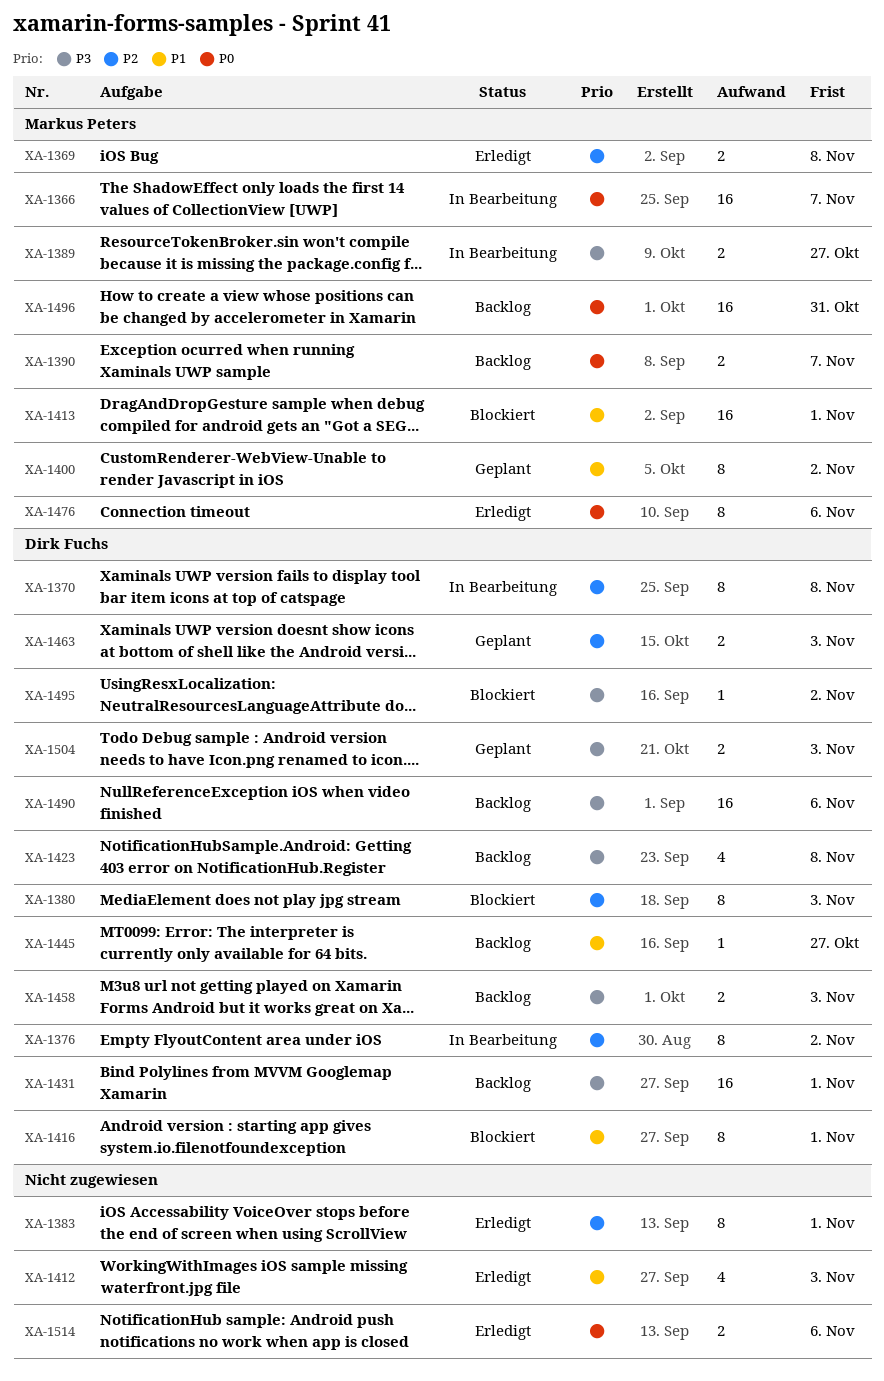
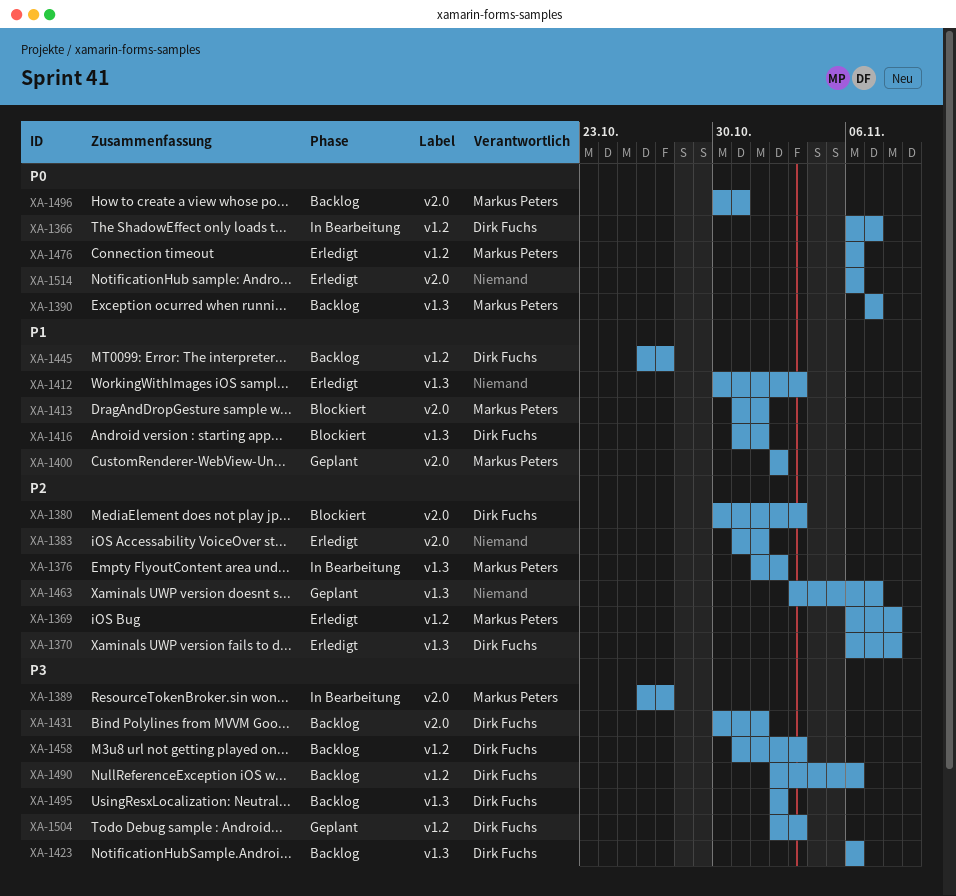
XA-1366, owner: Markus Peters -> Dirk Fuchs
XA-1370, status: In Bearbeitung -> Erledigt
XA-1376, owner: Dirk Fuchs -> Markus Peters
XA-1423, due: Nov 8 -> Nov 6
XA-1463, owner: Dirk Fuchs -> none
XA-1463, due: Nov 3 -> Nov 7
XA-1495, status: Blockiert -> Backlog

